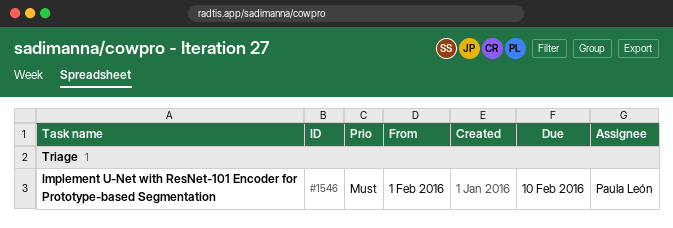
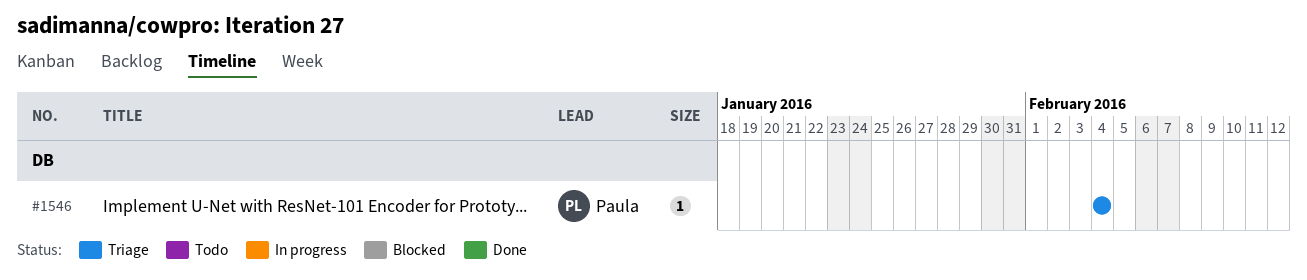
#1546, start: Feb 1 -> Feb 4
#1546, due: Feb 10 -> Feb 4

